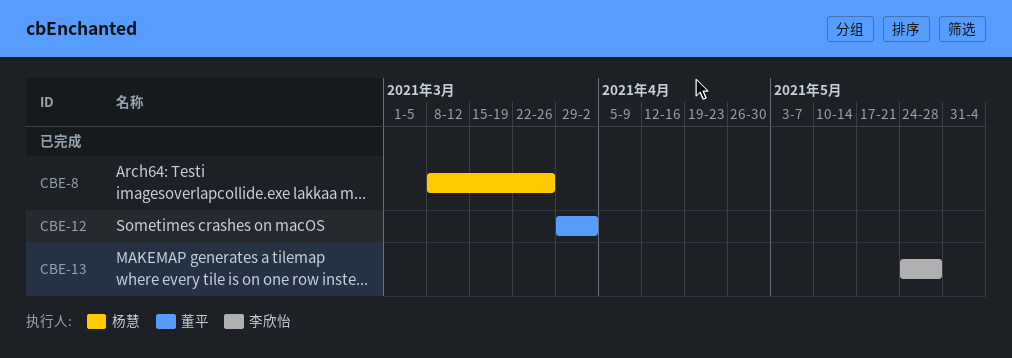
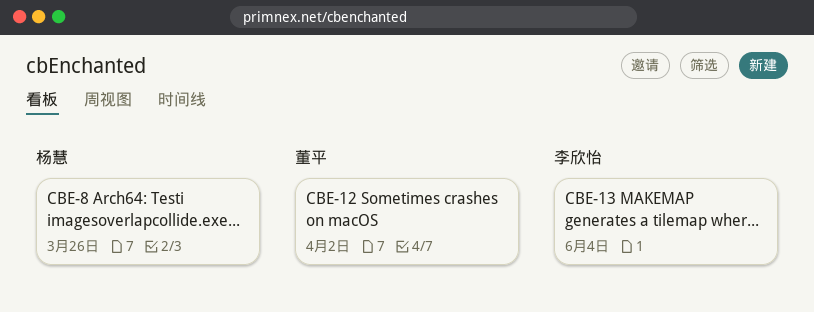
CBE-13, due: May 28 -> Jun 4

